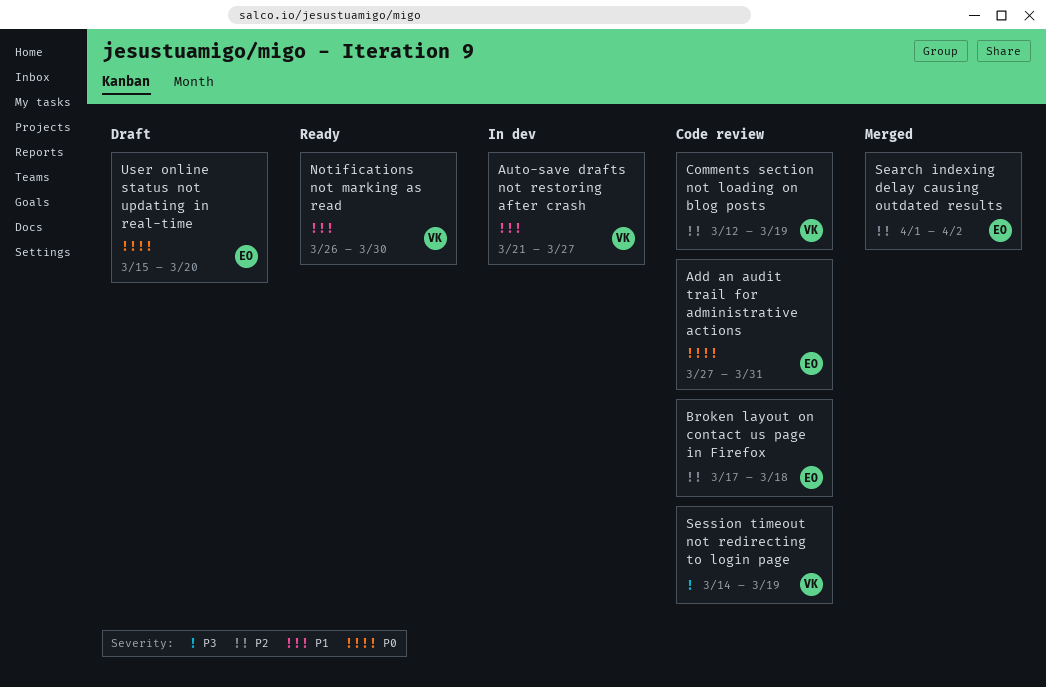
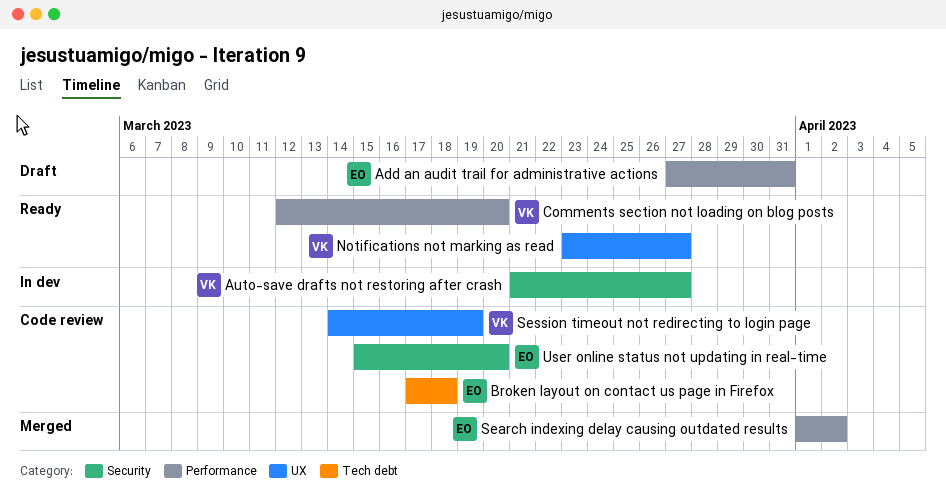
Add an audit trail for administrative actions, status: Code review -> Draft
Comments section not loading on blog posts, status: Code review -> Ready
Comments section not loading on blog posts, due: Mar 19 -> Mar 20
Notifications not marking as read, start: Mar 26 -> Mar 23
Notifications not marking as read, due: Mar 30 -> Mar 27
User online status not updating in real-time, status: Draft -> Code review

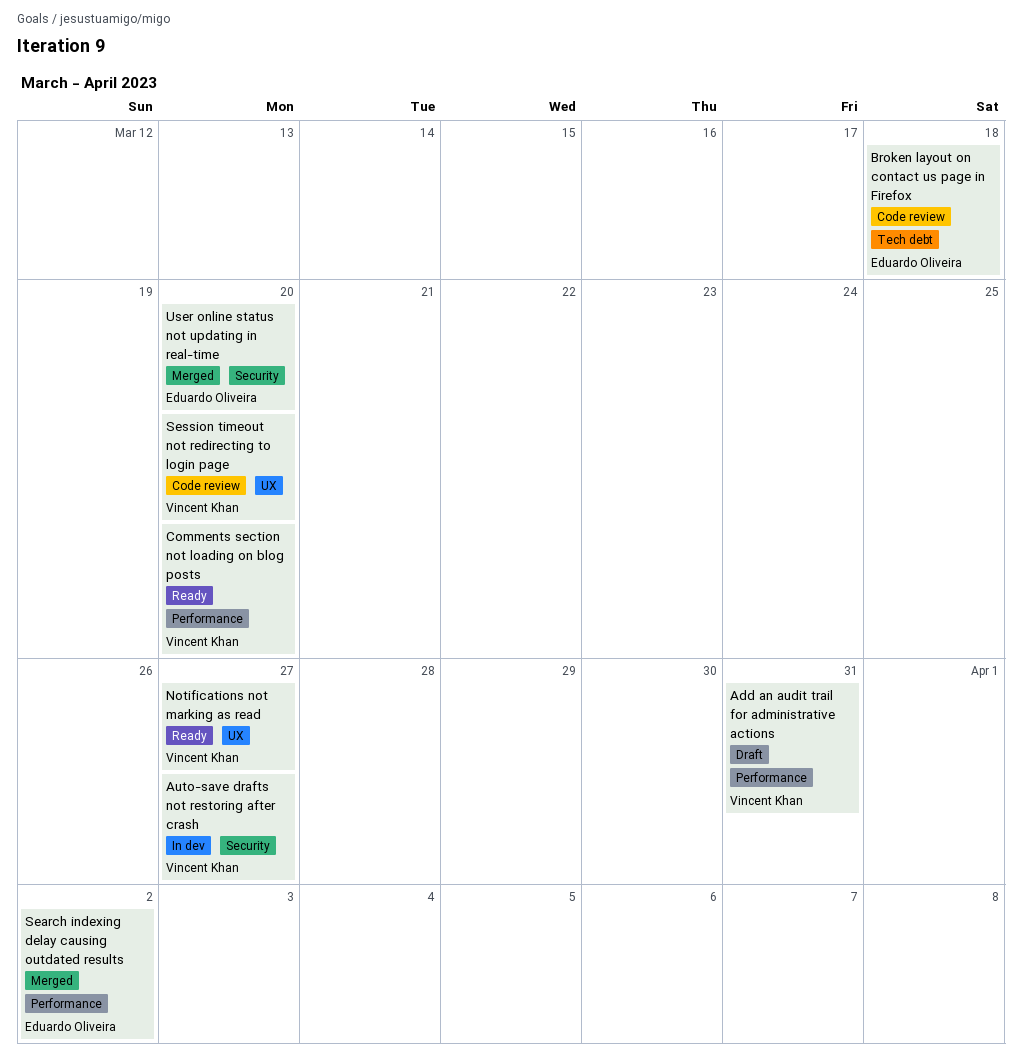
Add an audit trail for administrative actions, owner: Eduardo Oliveira -> Vincent Khan
Session timeout not redirecting to login page, due: Mar 19 -> Mar 20
User online status not updating in real-time, status: Code review -> Merged

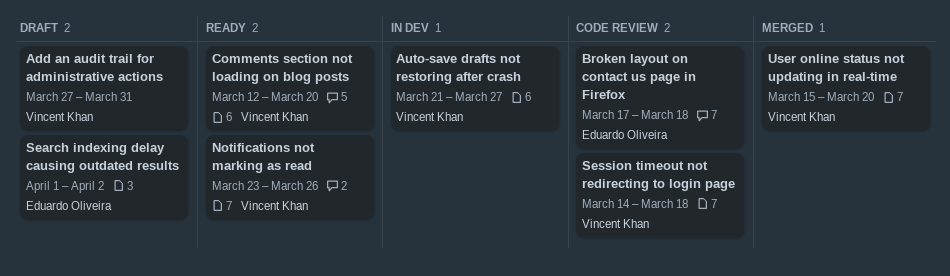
Notifications not marking as read, due: Mar 27 -> Mar 26
Search indexing delay causing outdated results, status: Merged -> Draft
Session timeout not redirecting to login page, due: Mar 20 -> Mar 18
User online status not updating in real-time, owner: Eduardo Oliveira -> Vincent Khan

